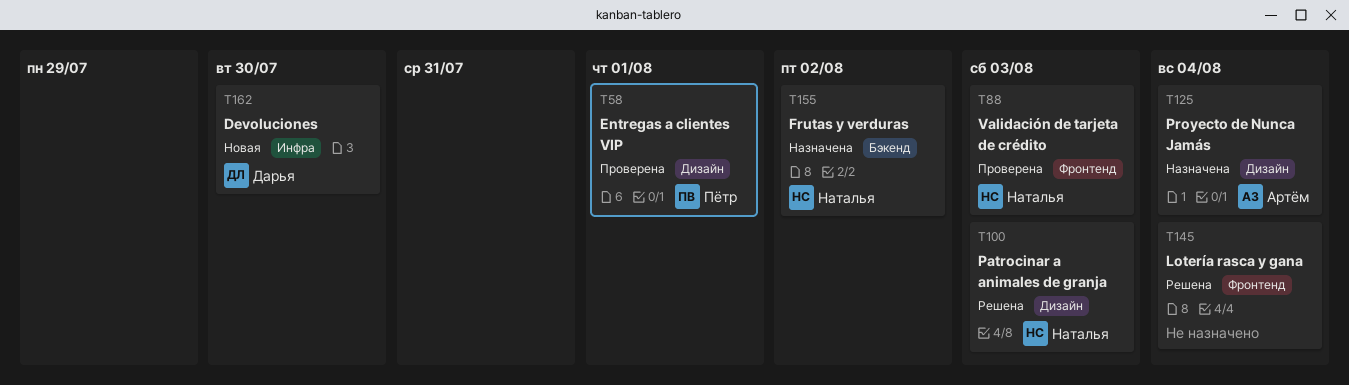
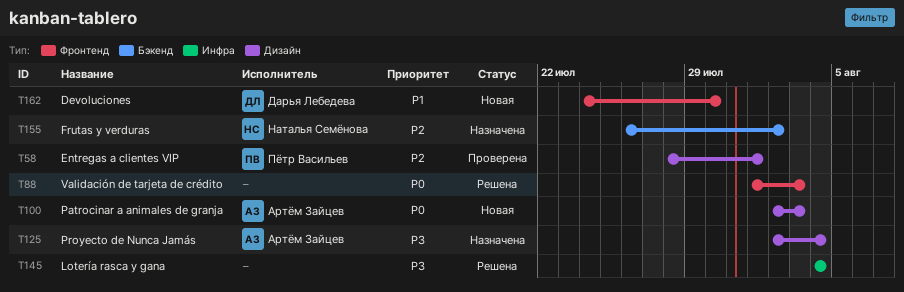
T88, status: Проверена -> Решена
T88, owner: Наталья Семёнова -> none
T100, status: Решена -> Новая
T100, owner: Наталья Семёнова -> Артём Зайцев
T145, label: Фронтенд -> Инфра
T162, label: Инфра -> Фронтенд

